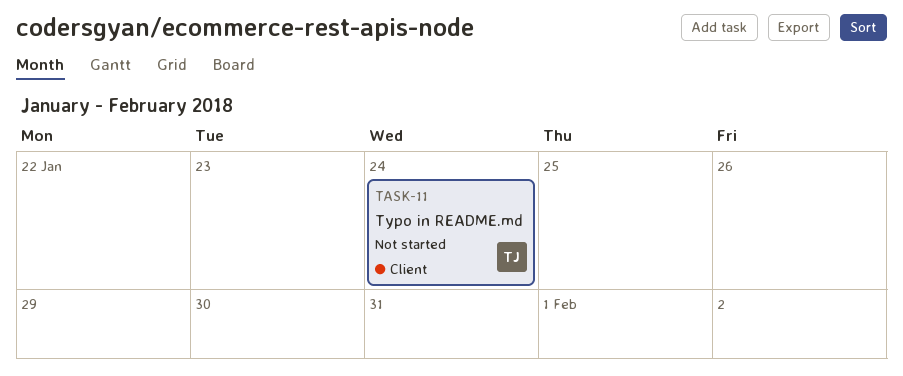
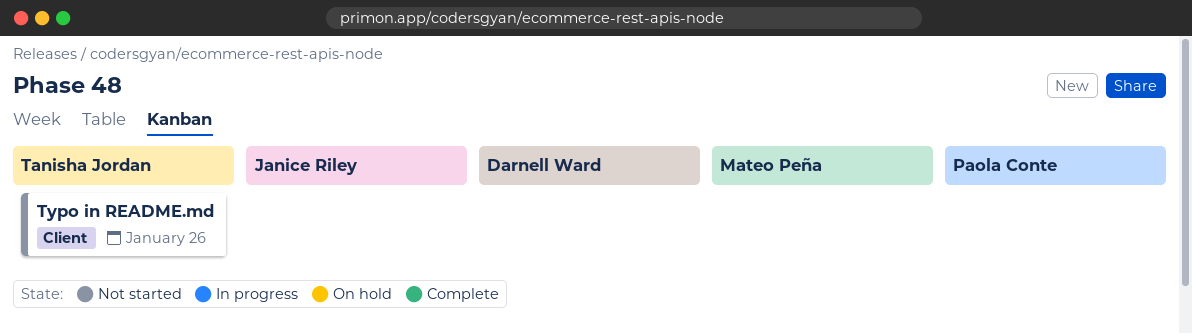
Typo in README.md, due: Jan 24 -> Jan 26

